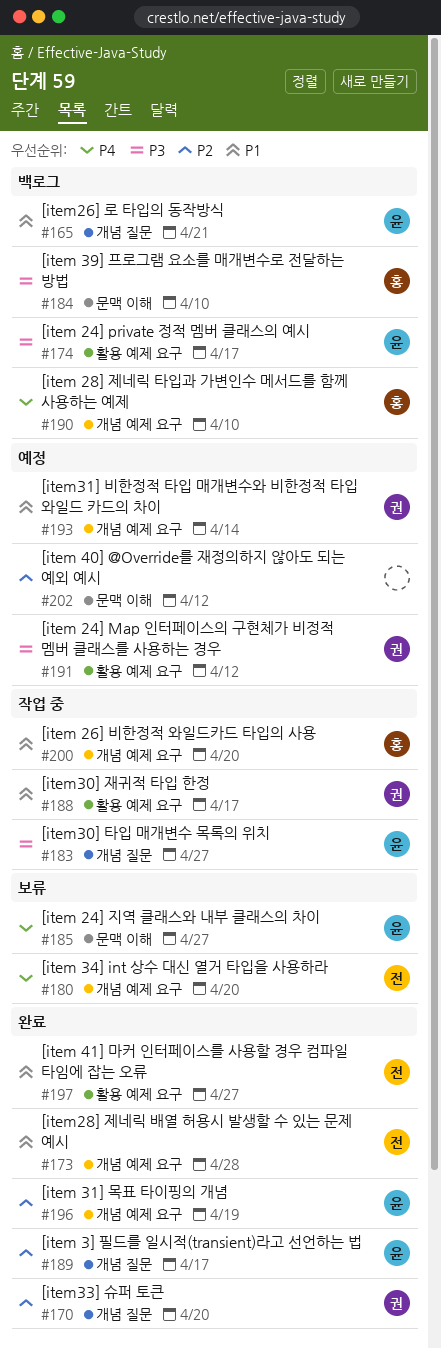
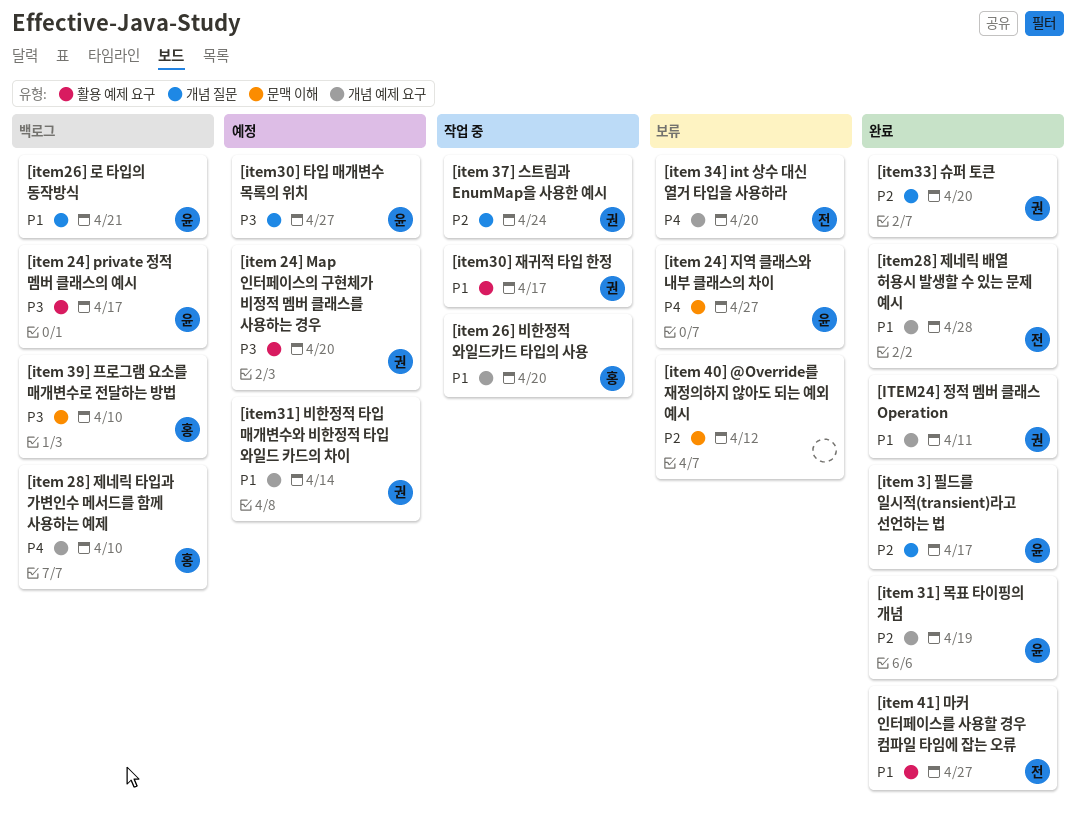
[item 24] Map 인터페이스의 구현체가 비정적 멤버 클래스를 사용하는 경우, due: Apr 12 -> Apr 20
[item 37] 스트림과 EnumMap을 사용한 예시: none -> present
[item 40] @Override를 재정의하지 않아도 되는 예외 예시, status: 예정 -> 보류
[ITEM24] 정적 멤버 클래스 Operation: none -> present
[item30] 타입 매개변수 목록의 위치, status: 작업 중 -> 예정

